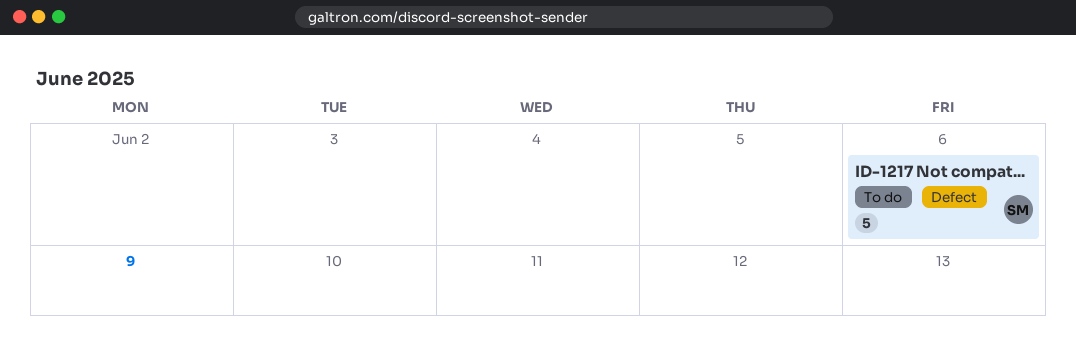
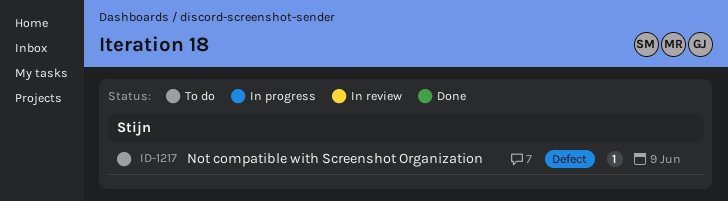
ID-1217, estimate: 5 -> 1
ID-1217, due: Jun 6 -> Jun 9

